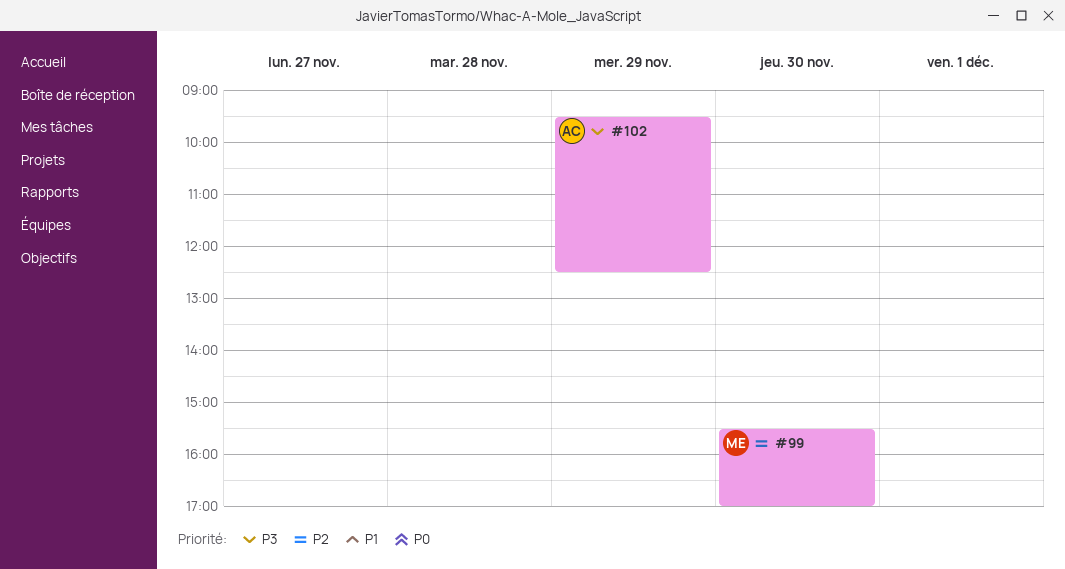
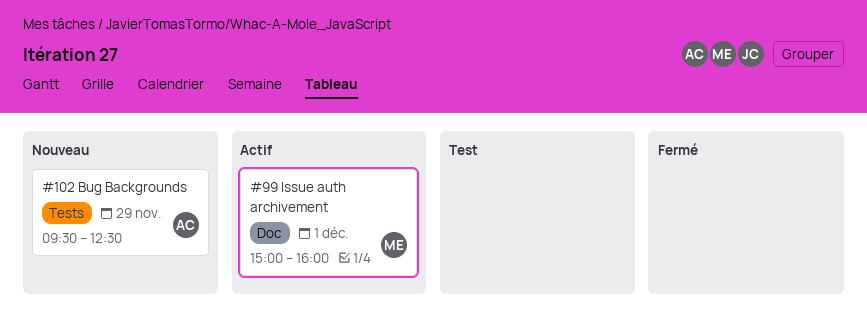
#99, day: Nov 30 -> Dec 1
#99, begins: 15:30 -> 15:00
#99, ends: 17:00 -> 16:00

